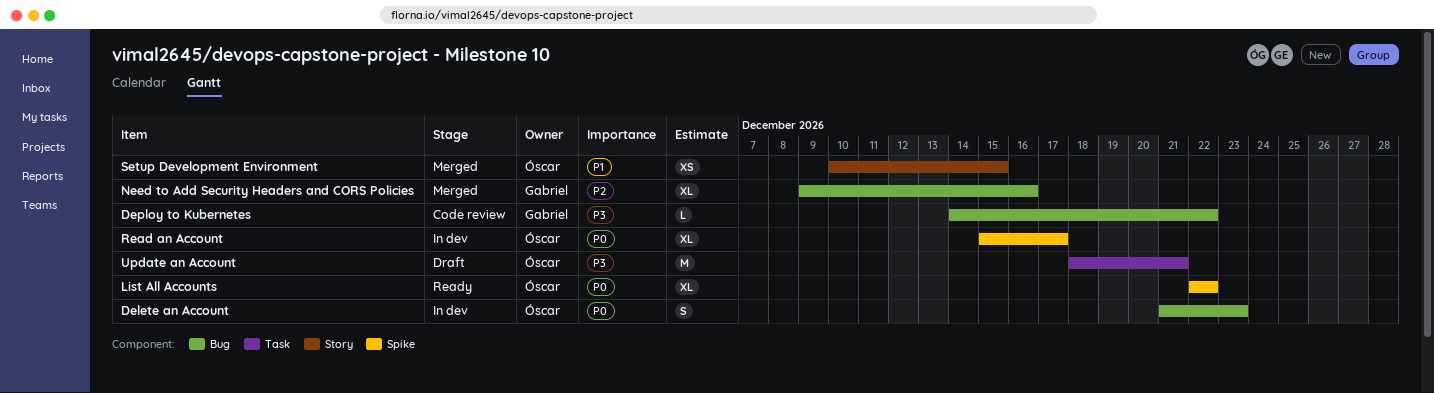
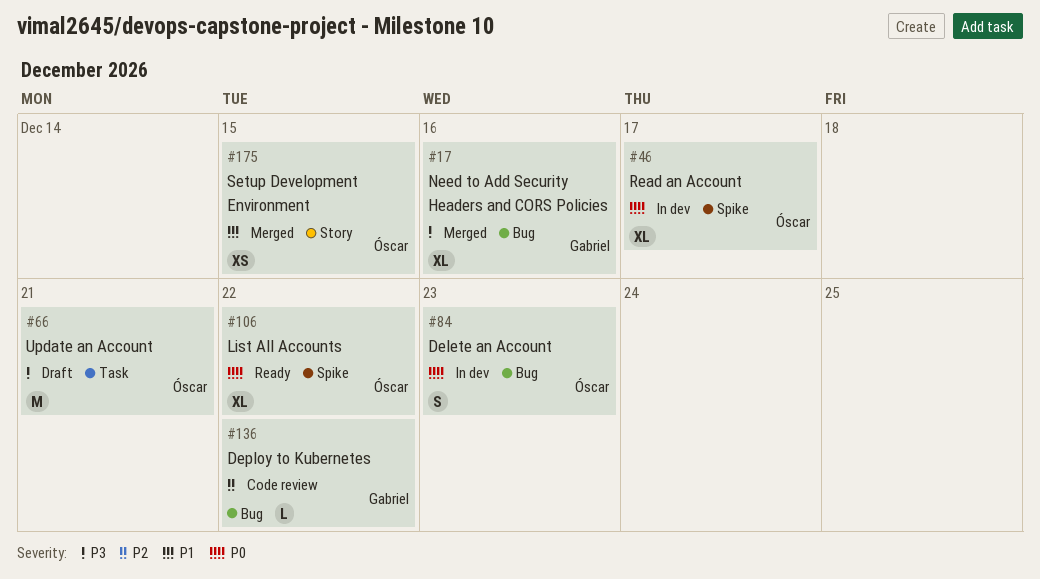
Deploy to Kubernetes, priority: P3 -> P2
Need to Add Security Headers and CORS Policies, priority: P2 -> P3

